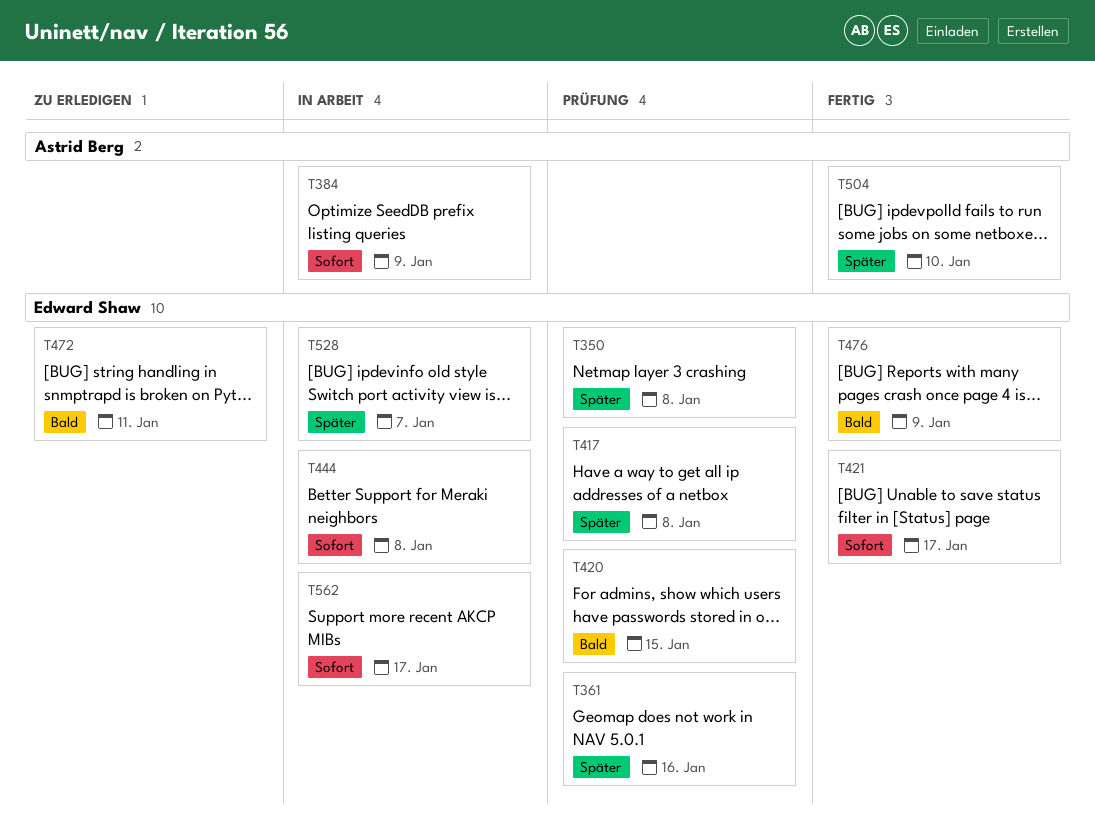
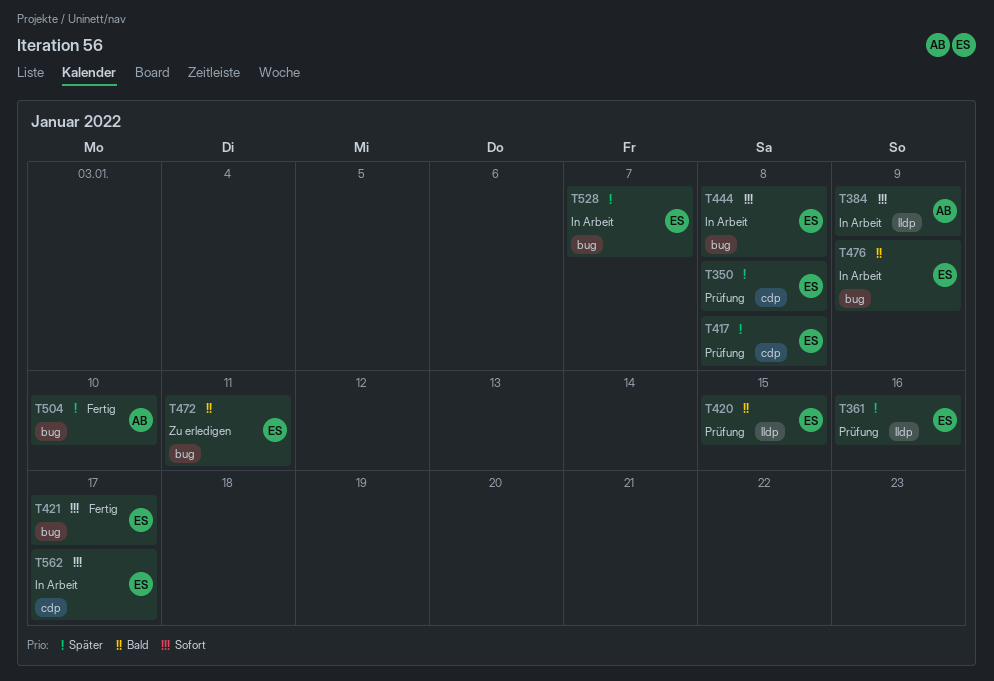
T476, status: Fertig -> In Arbeit

